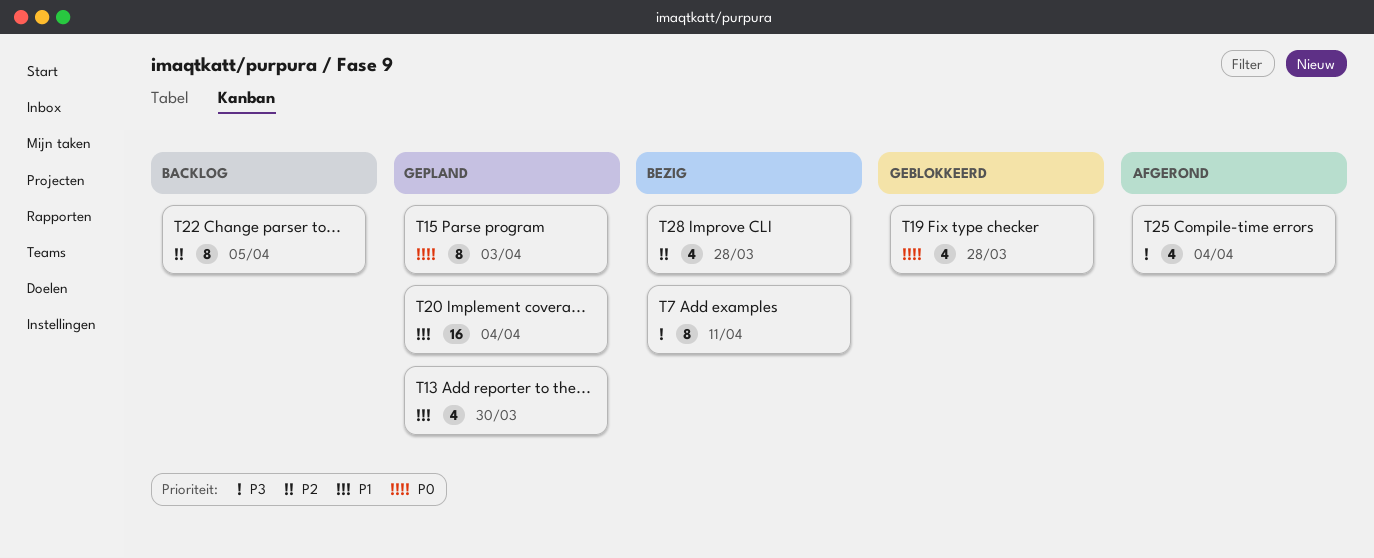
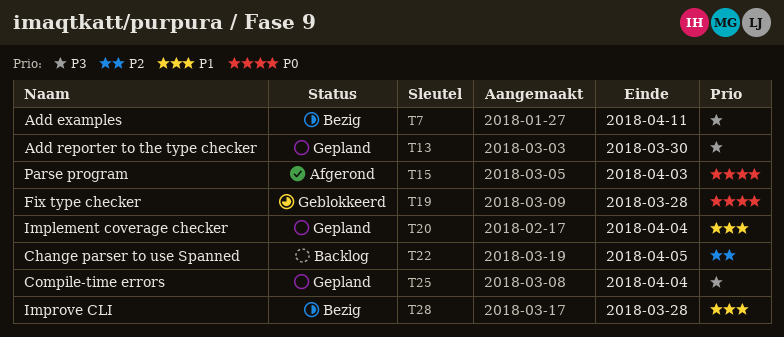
T13, priority: P1 -> P3
T15, status: Gepland -> Afgerond
T25, status: Afgerond -> Gepland
T28, priority: P2 -> P1

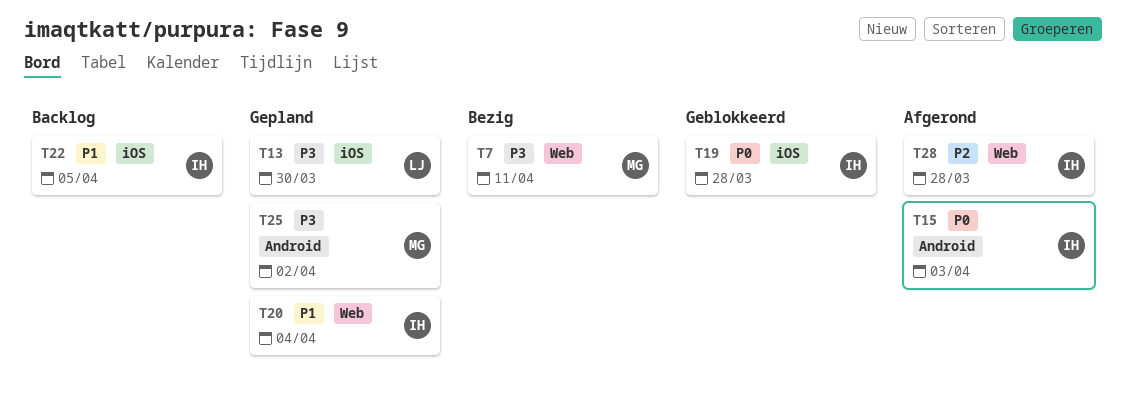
T22, priority: P2 -> P1
T25, due: Apr 4 -> Apr 2
T28, status: Bezig -> Afgerond
T28, priority: P1 -> P2

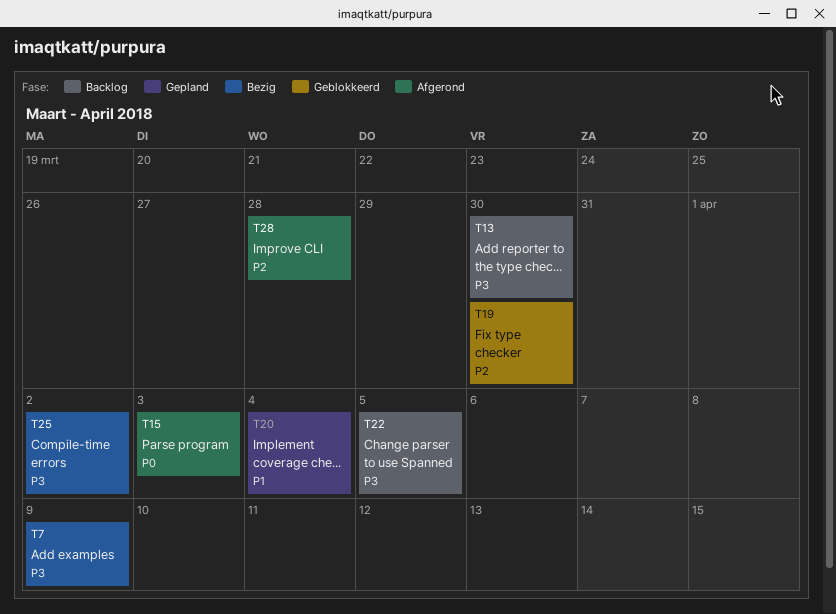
T7, due: Apr 11 -> Apr 9
T13, status: Gepland -> Backlog
T19, priority: P0 -> P2
T19, due: Mar 28 -> Mar 30
T22, priority: P1 -> P3
T25, status: Gepland -> Bezig

